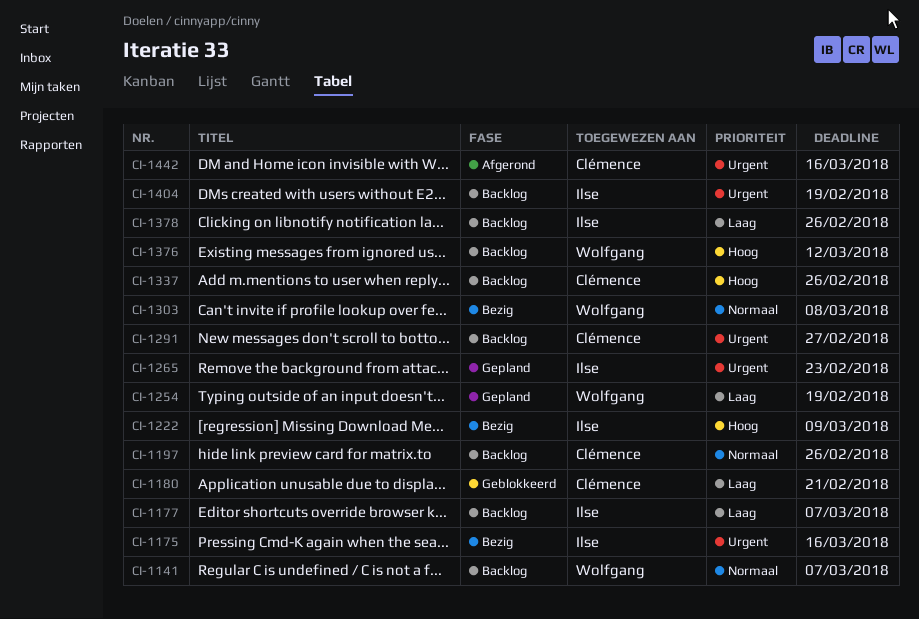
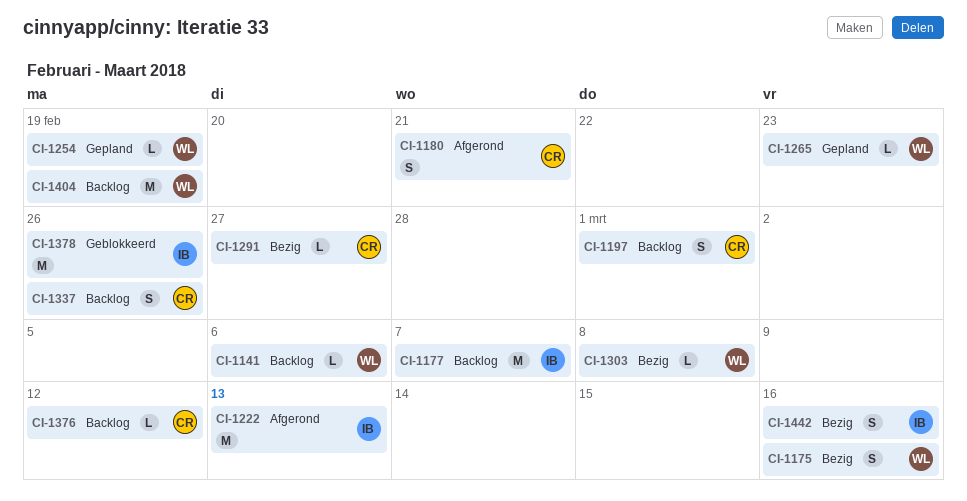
CI-1141, due: Mar 7 -> Mar 6
CI-1175, owner: Ilse -> Wolfgang
CI-1180, status: Geblokkeerd -> Afgerond
CI-1197, due: Feb 26 -> Mar 1
CI-1222, status: Bezig -> Afgerond
CI-1222, due: Mar 9 -> Mar 13
CI-1265, owner: Ilse -> Wolfgang
CI-1291, status: Backlog -> Bezig
CI-1376, owner: Wolfgang -> Clémence
CI-1378, status: Backlog -> Geblokkeerd
CI-1404, owner: Ilse -> Wolfgang
CI-1442, status: Afgerond -> Bezig
CI-1442, owner: Clémence -> Ilse

